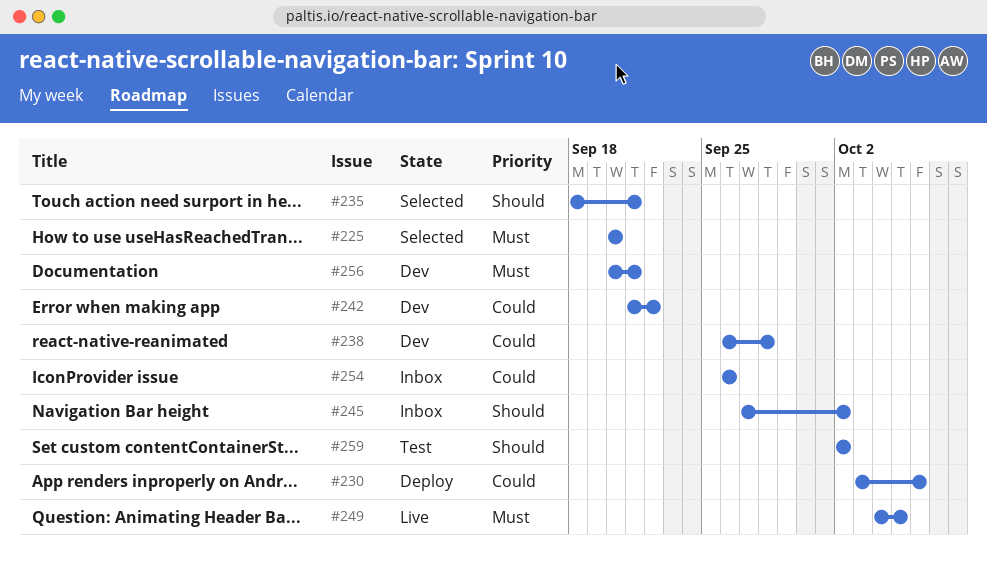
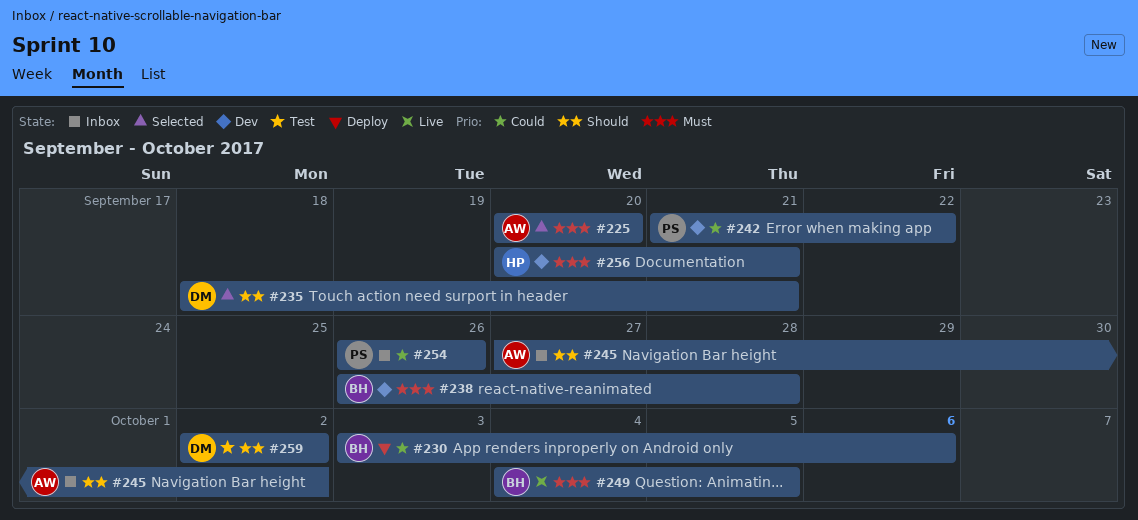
#238, priority: Could -> Must

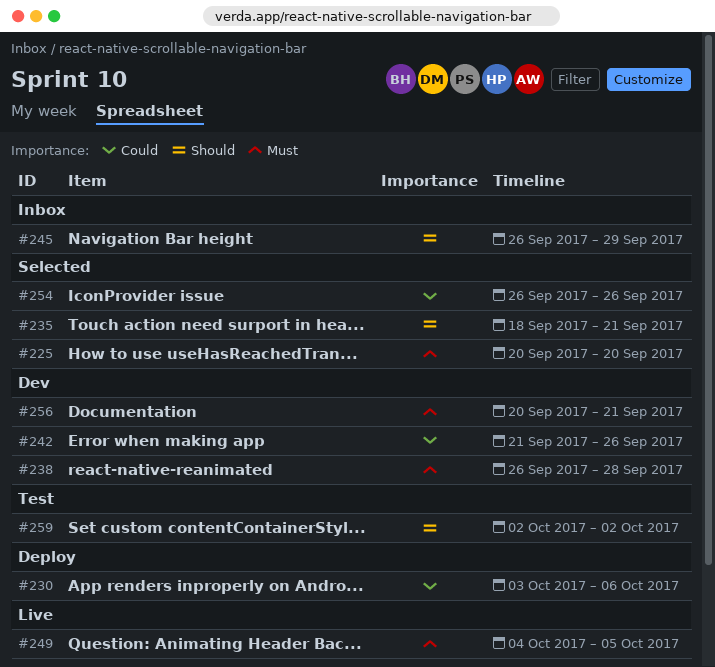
#242, due: Sep 22 -> Sep 26
#245, start: Sep 27 -> Sep 26
#245, due: Oct 2 -> Sep 29
#254, status: Inbox -> Selected

